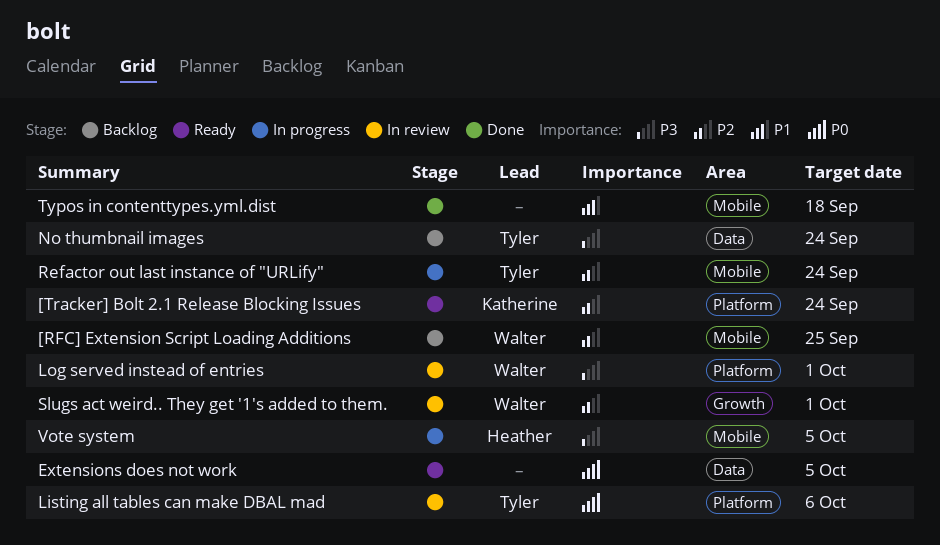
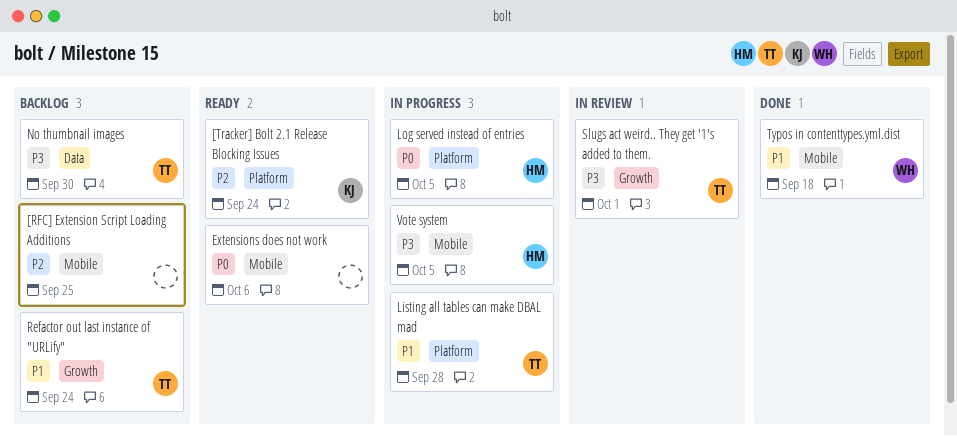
[RFC] Extension Script Loading Additions, owner: Walter -> none
Extensions does not work, label: Data -> Mobile
Extensions does not work, due: Oct 5 -> Oct 6
Listing all tables can make DBAL mad, status: In review -> In progress
Listing all tables can make DBAL mad, priority: P0 -> P1
Listing all tables can make DBAL mad, due: Oct 6 -> Sep 28
Log served instead of entries, status: In review -> In progress
Log served instead of entries, owner: Walter -> Heather
Log served instead of entries, priority: P3 -> P0
Log served instead of entries, due: Oct 1 -> Oct 5
No thumbnail images, due: Sep 24 -> Sep 30
Refactor out last instance of "URLify", status: In progress -> Backlog
Refactor out last instance of "URLify", priority: P2 -> P1
Refactor out last instance of "URLify", label: Mobile -> Growth
Slugs act weird.. They get '1's added to them., owner: Walter -> Tyler
Slugs act weird.. They get '1's added to them., priority: P2 -> P3
Typos in contenttypes.yml.dist, owner: none -> Walter

